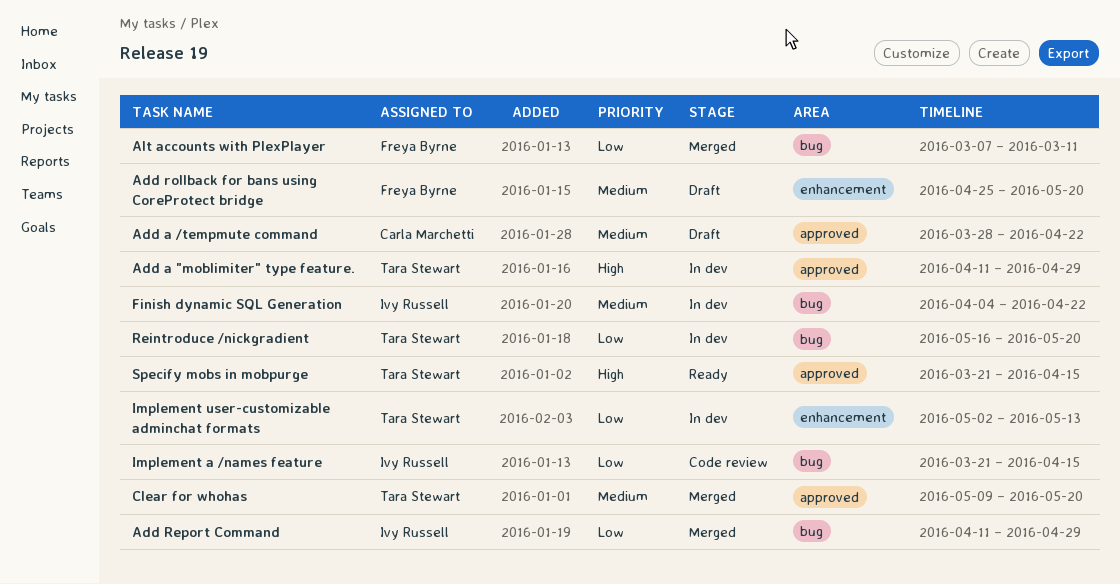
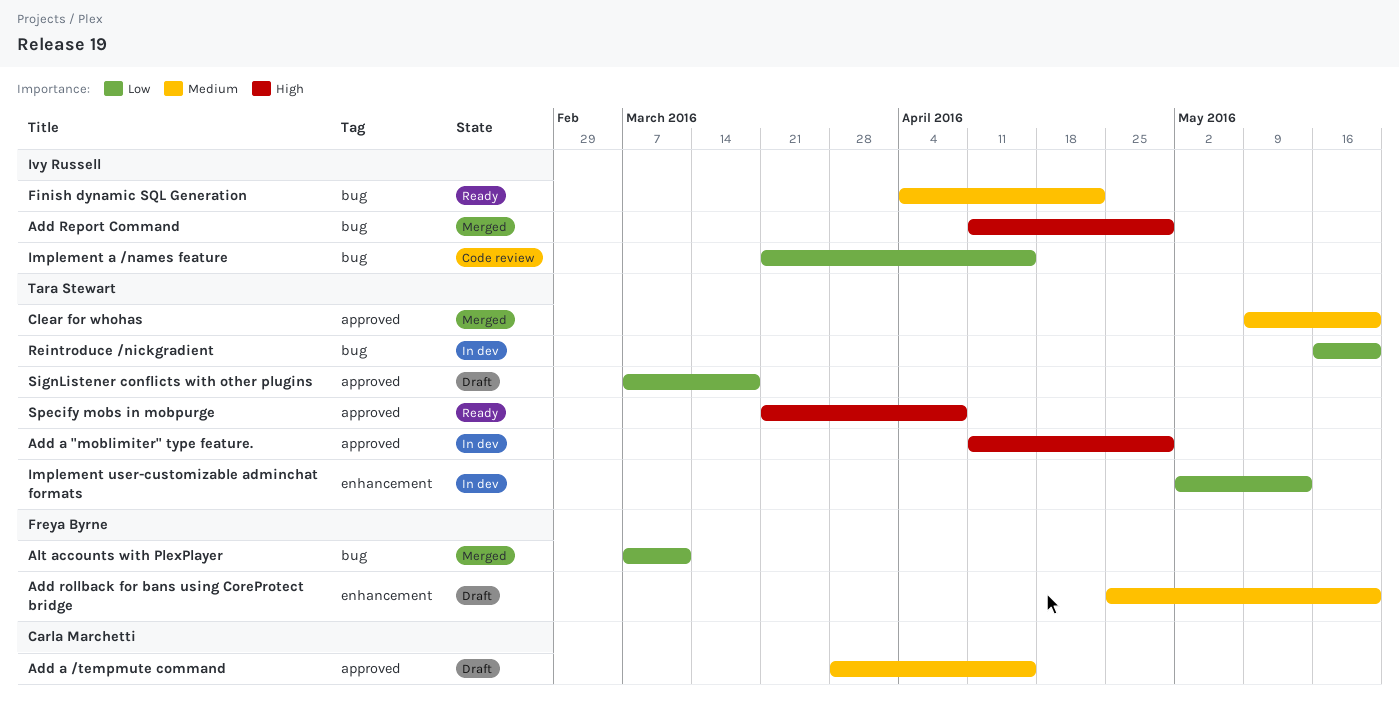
Add a /tempmute command, due: Apr 22 -> Apr 15
Add Report Command, priority: Low -> High
Finish dynamic SQL Generation, status: In dev -> Ready
SignListener conflicts with other plugins: none -> present
Specify mobs in mobpurge, due: Apr 15 -> Apr 8

